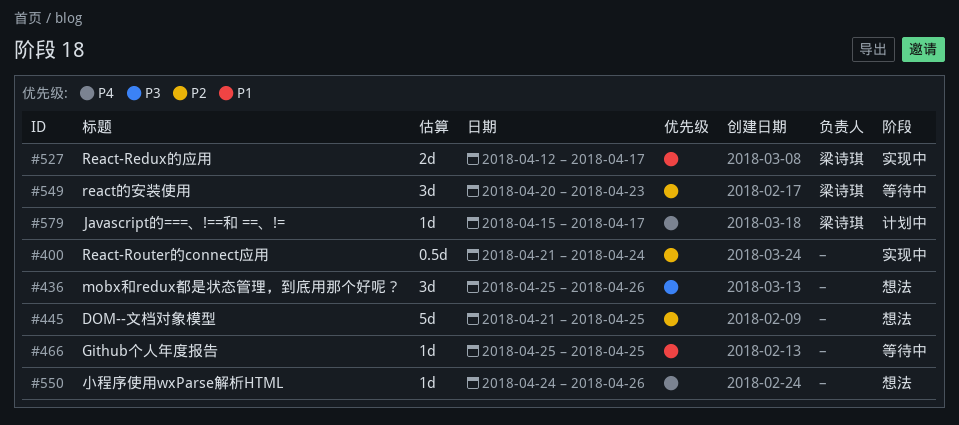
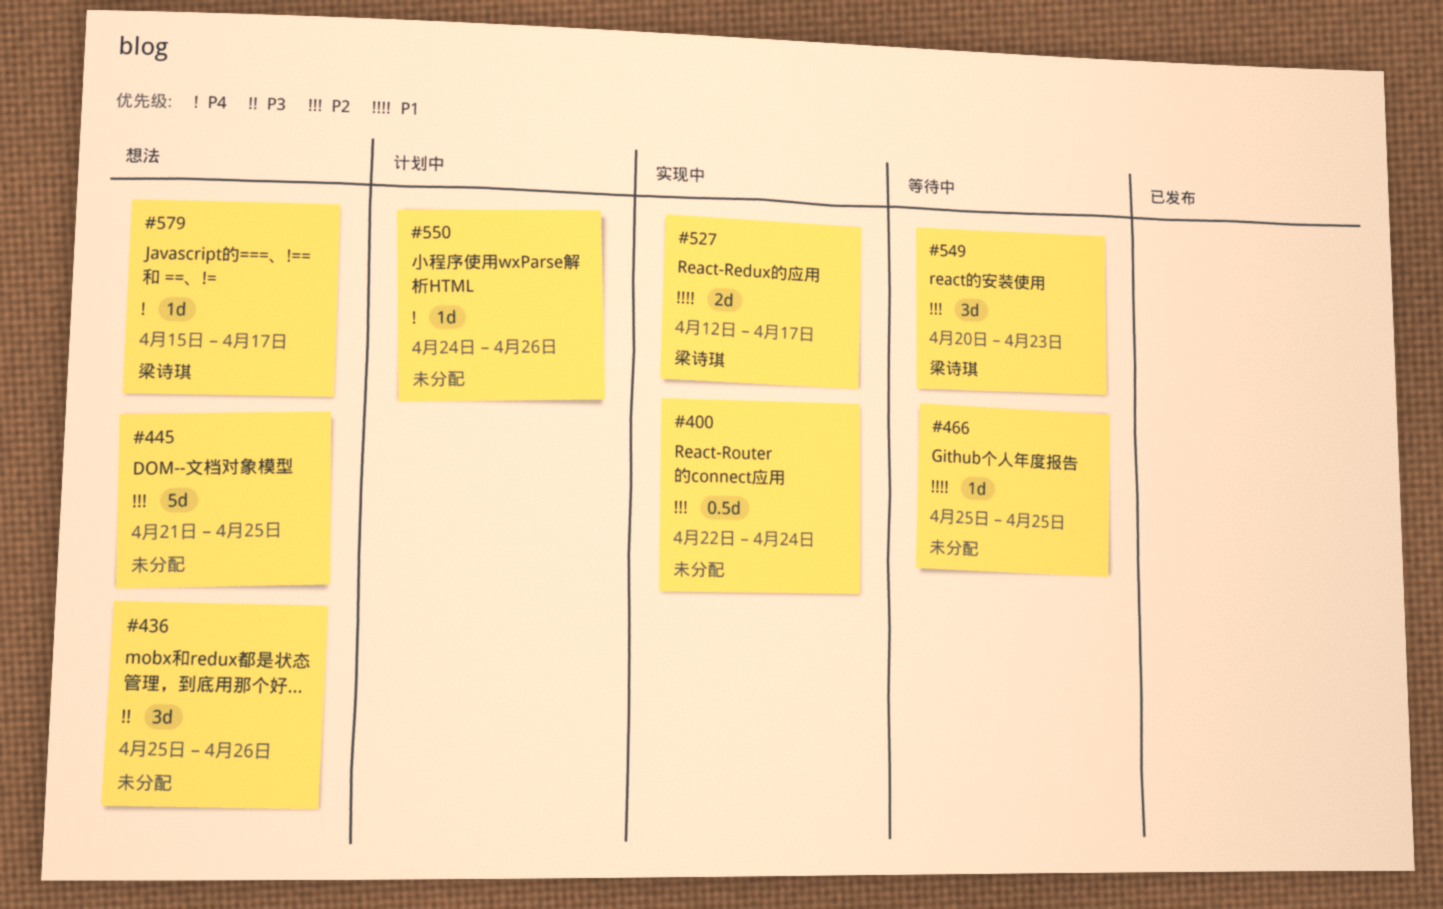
#400, start: Apr 21 -> Apr 22
#550, status: 想法 -> 计划中
#579, status: 计划中 -> 想法

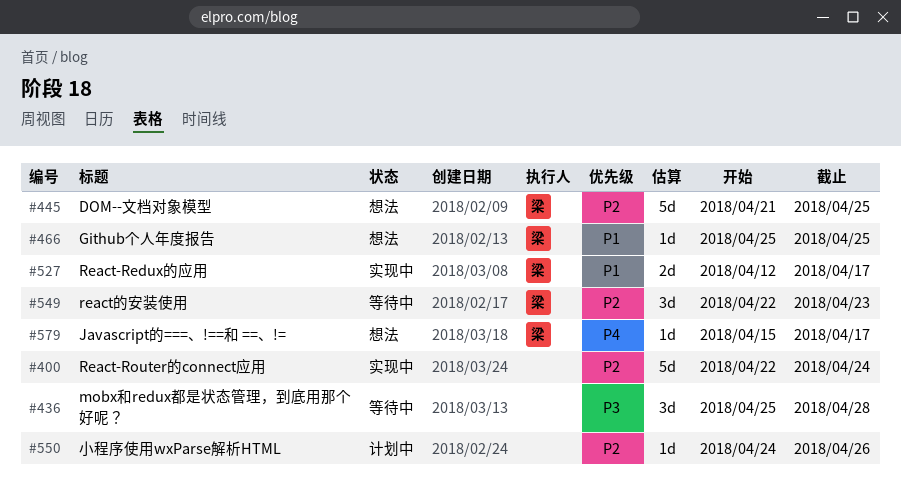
#400, estimate: 0.5d -> 5d
#436, status: 想法 -> 等待中
#436, due: Apr 26 -> Apr 28
#445, owner: none -> 梁诗琪
#466, status: 等待中 -> 想法
#466, owner: none -> 梁诗琪
#549, start: Apr 20 -> Apr 22
#550, priority: P4 -> P2

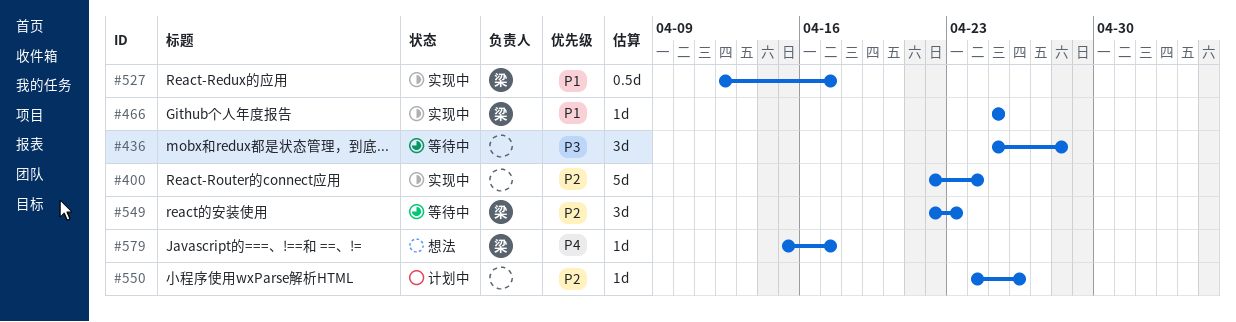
#445: present -> none
#466, status: 想法 -> 实现中
#527, estimate: 2d -> 0.5d

